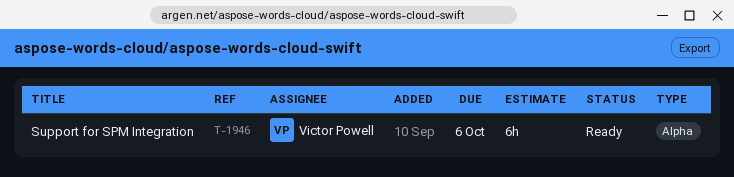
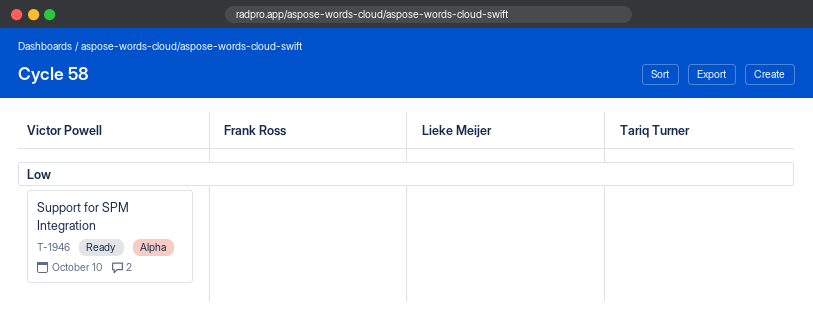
T-1946, due: Oct 6 -> Oct 10

